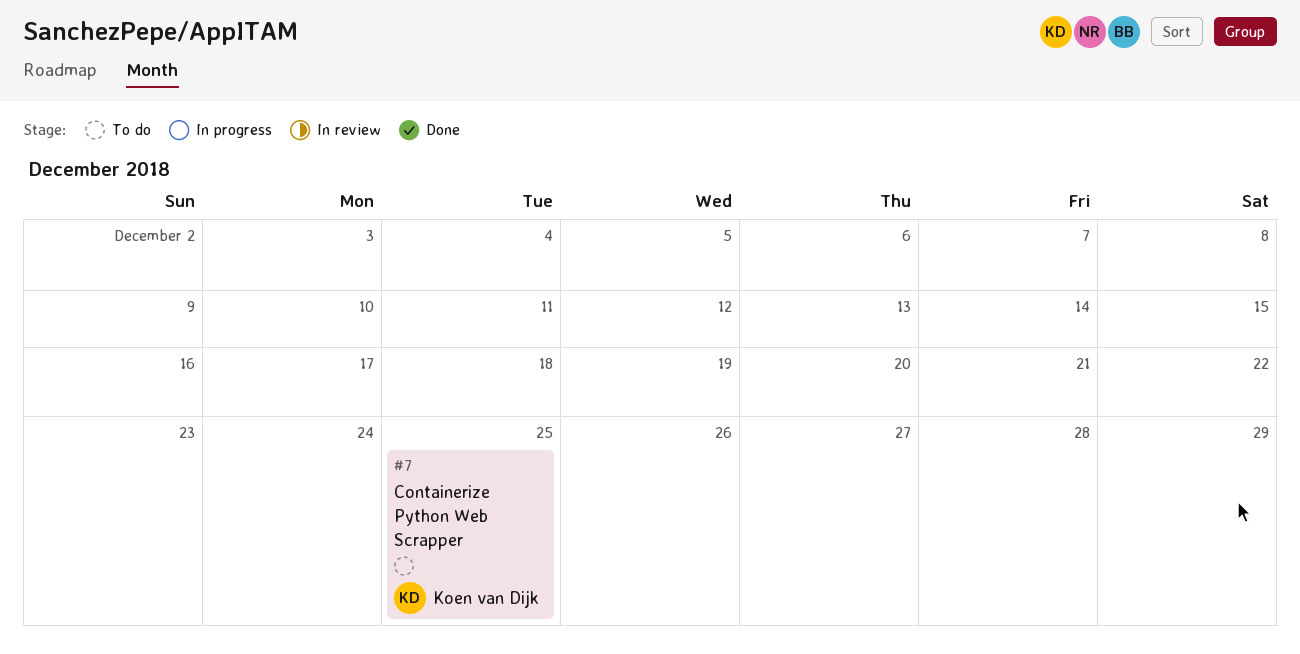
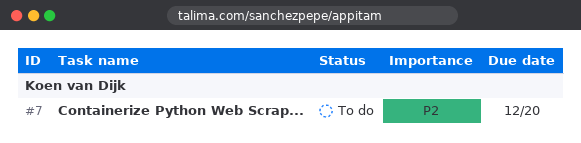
#7, due: Dec 25 -> Dec 20

